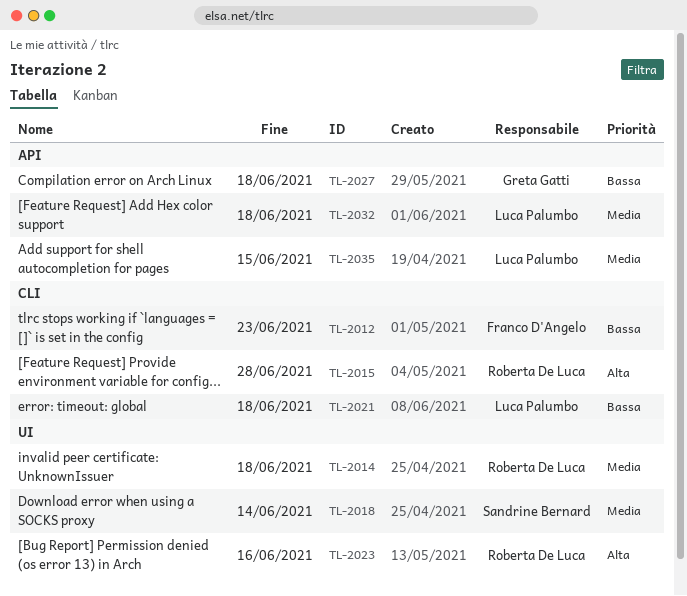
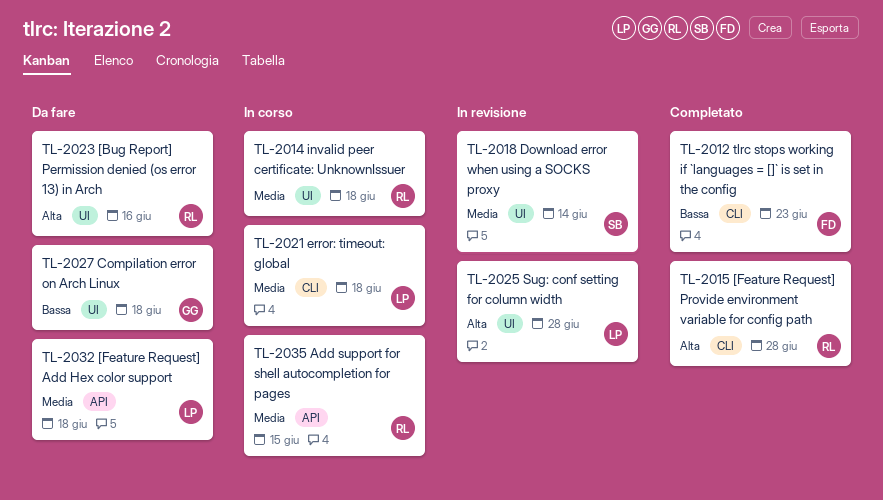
TL-2021, priority: Bassa -> Media
TL-2025: none -> present
TL-2027, label: API -> UI
TL-2035, owner: Luca Palumbo -> Roberta De Luca

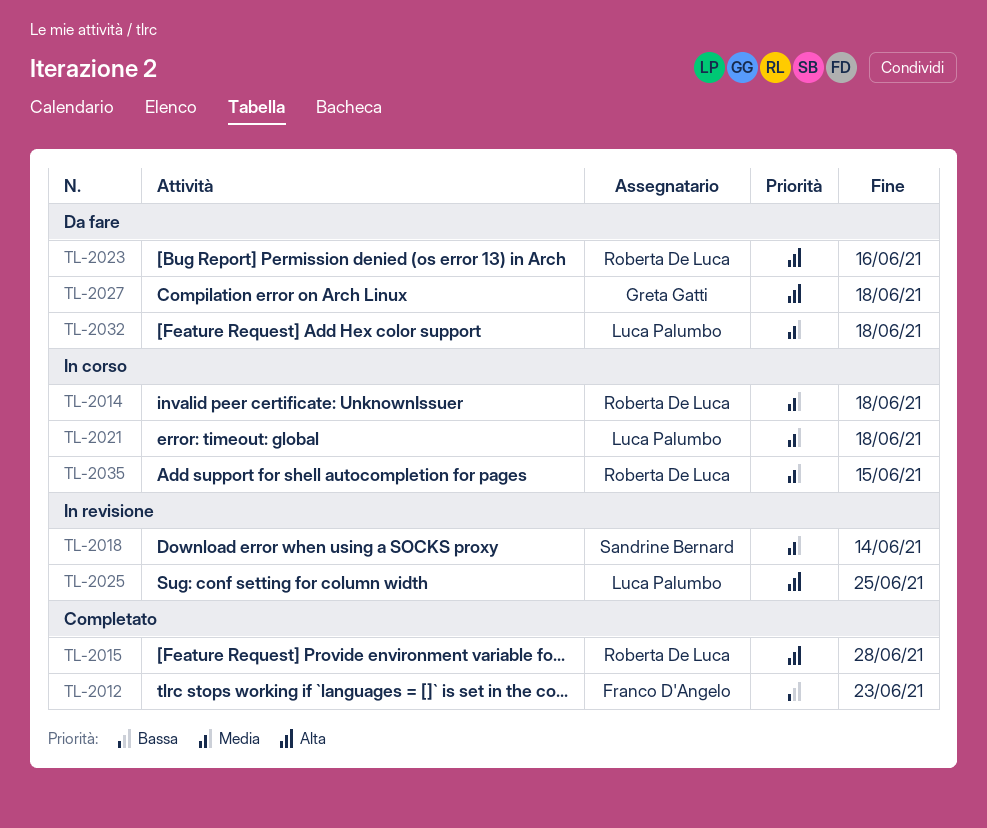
TL-2025, due: Jun 28 -> Jun 25
TL-2027, priority: Bassa -> Alta

